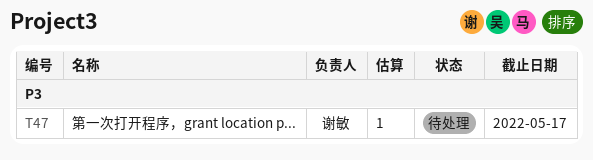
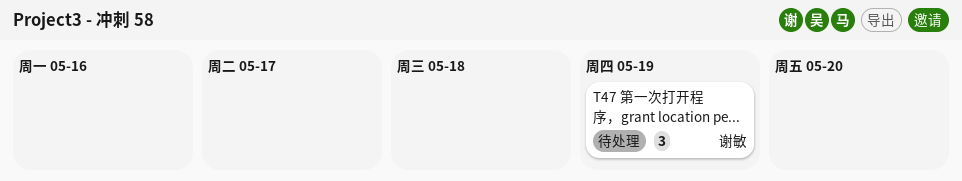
T47, estimate: 1 -> 3
T47, due: May 17 -> May 19

